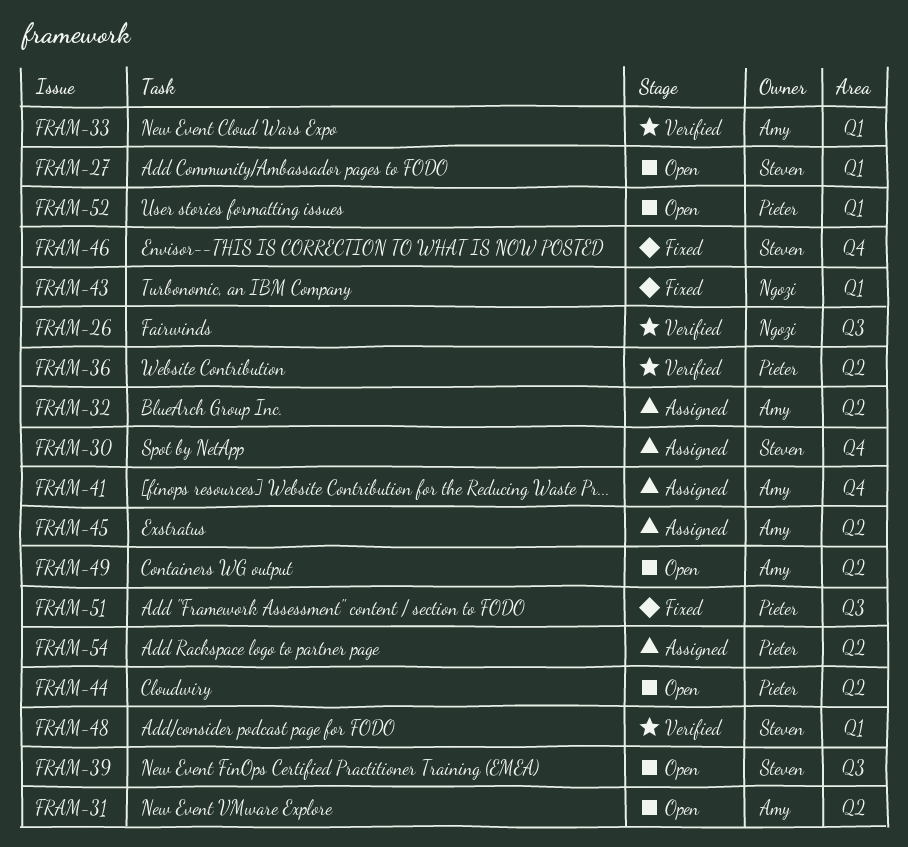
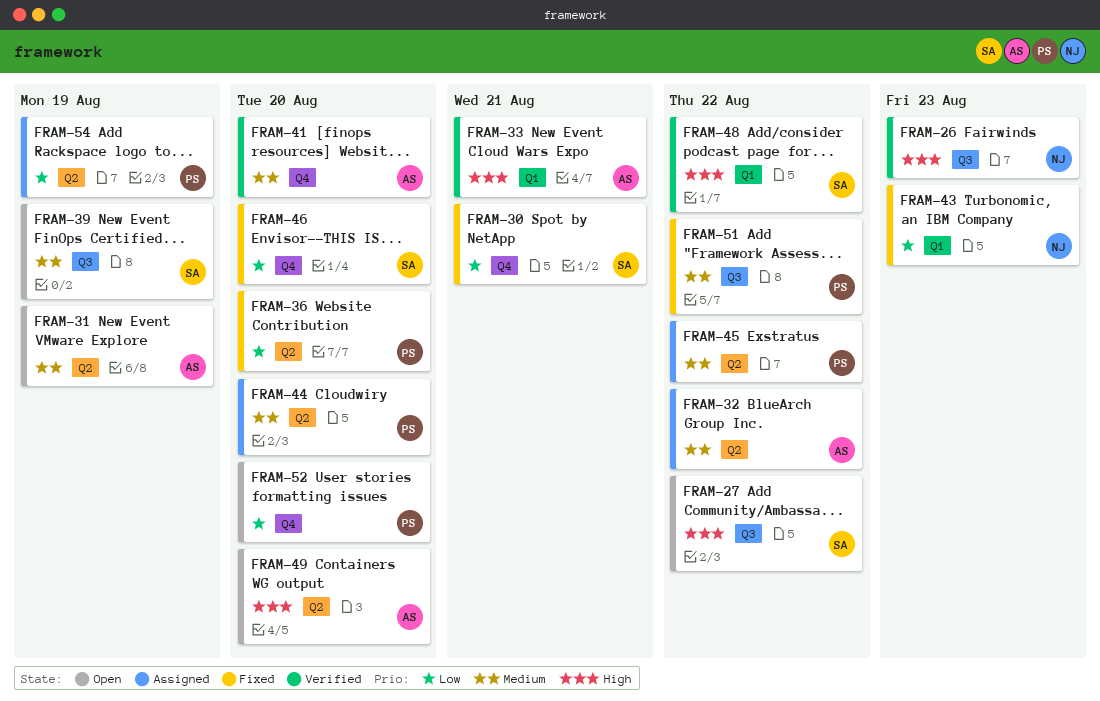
FRAM-27, label: Q1 -> Q3
FRAM-30, status: Assigned -> Fixed
FRAM-36, status: Verified -> Fixed
FRAM-41, status: Assigned -> Verified
FRAM-44, status: Open -> Assigned
FRAM-45, owner: Amy -> Pieter
FRAM-52, label: Q1 -> Q4

